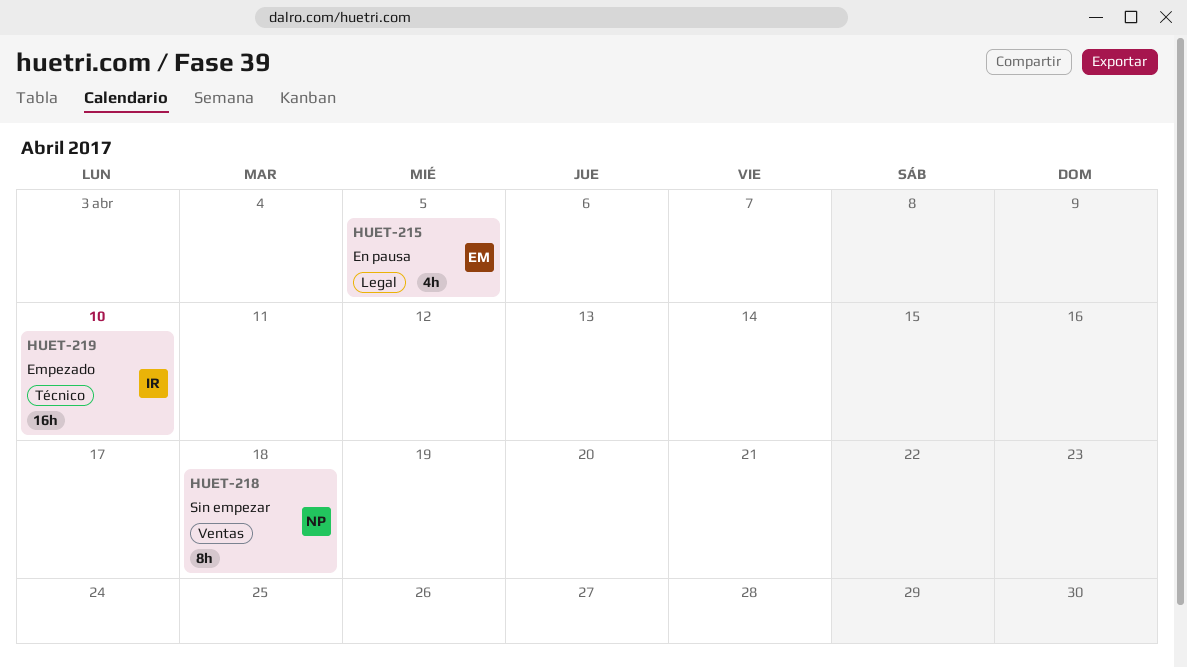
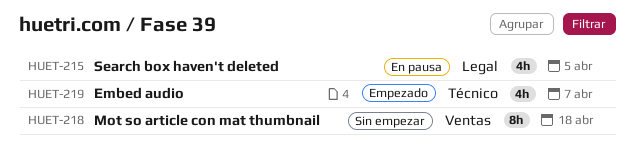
HUET-219, estimate: 16h -> 4h
HUET-219, due: Apr 10 -> Apr 7

